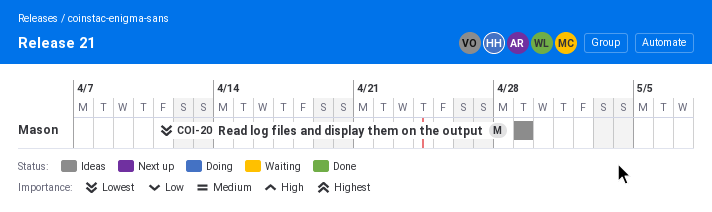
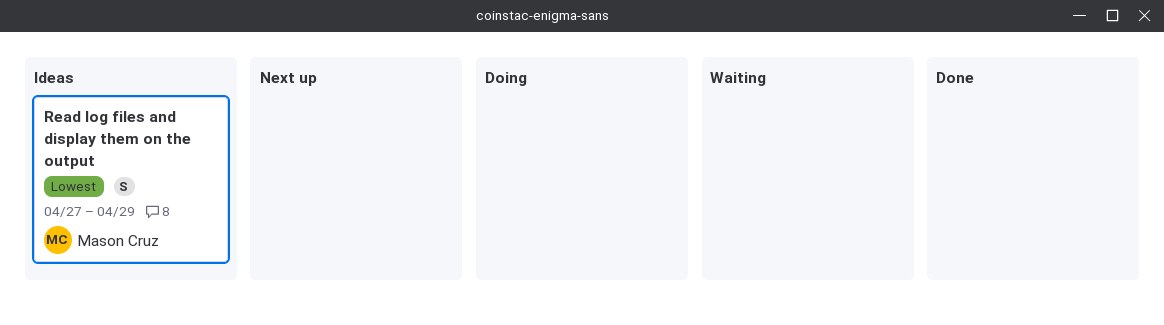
Read log files and display them on the output, estimate: M -> S
Read log files and display them on the output, start: Apr 29 -> Apr 27

